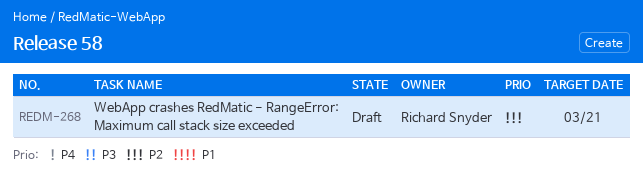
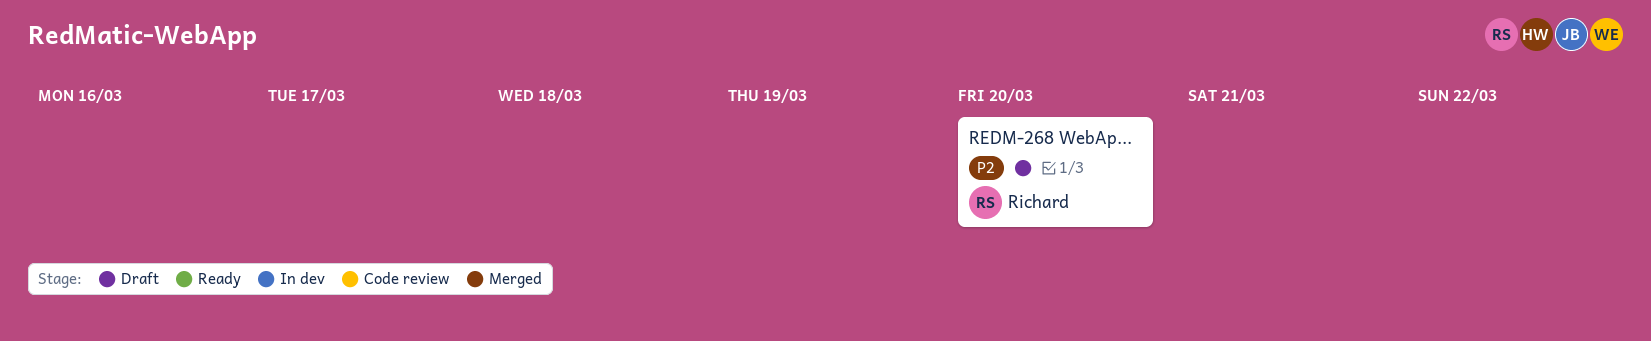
REDM-268, due: Mar 21 -> Mar 20

